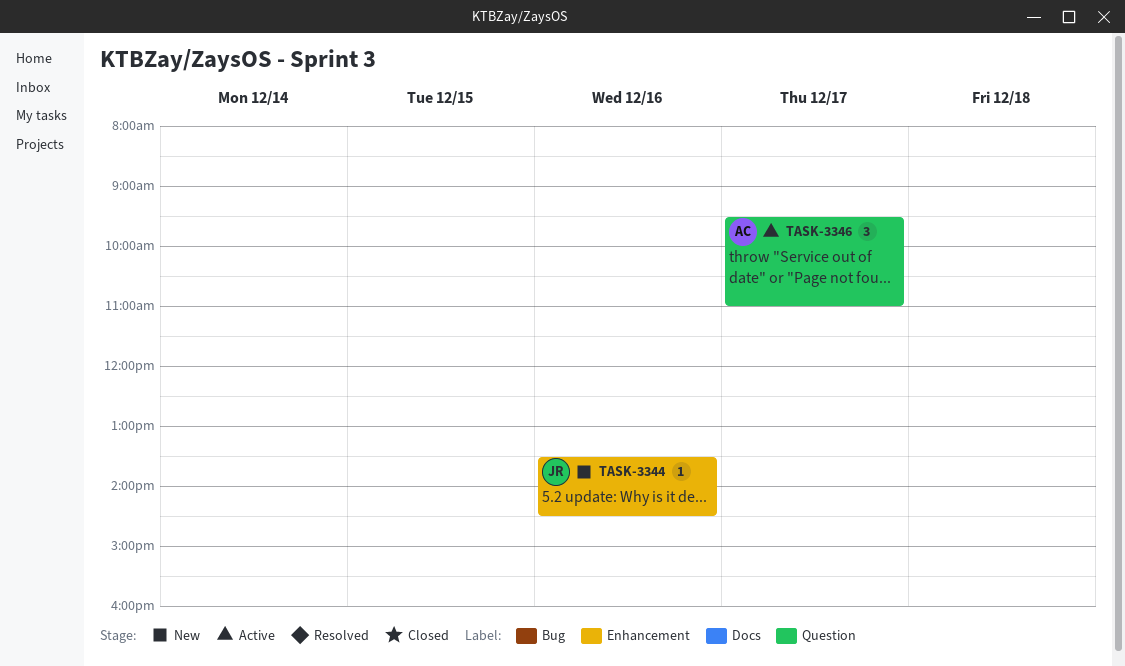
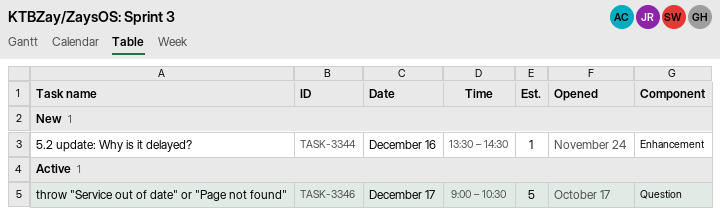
TASK-3346, estimate: 3 -> 5
TASK-3346, begins: 09:30 -> 09:00
TASK-3346, ends: 11:00 -> 10:30

